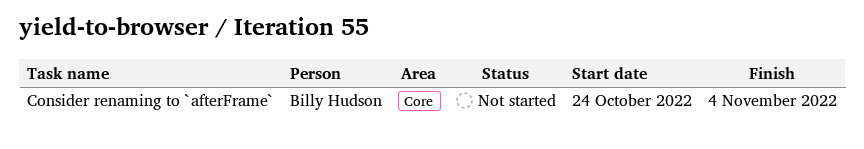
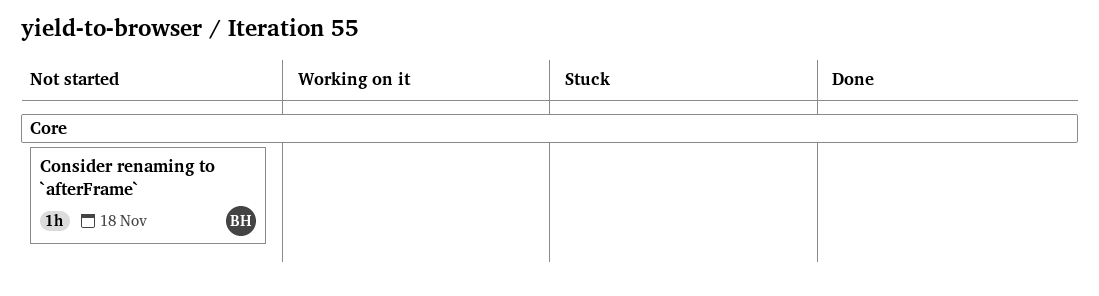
Consider renaming to `afterFrame`, due: Nov 4 -> Nov 18

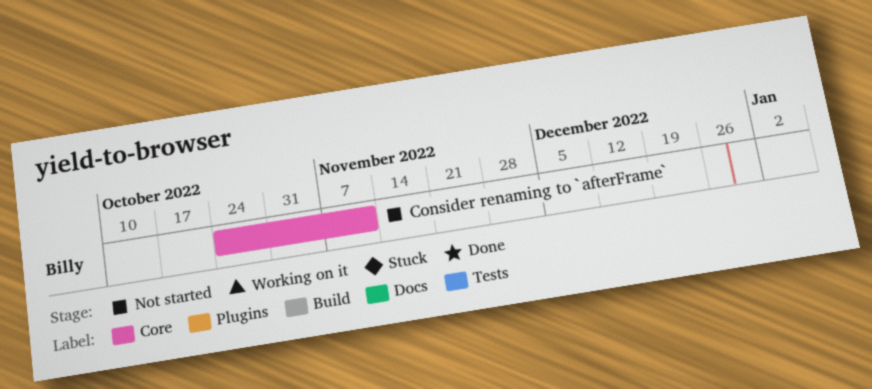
Consider renaming to `afterFrame`, due: Nov 18 -> Nov 11

